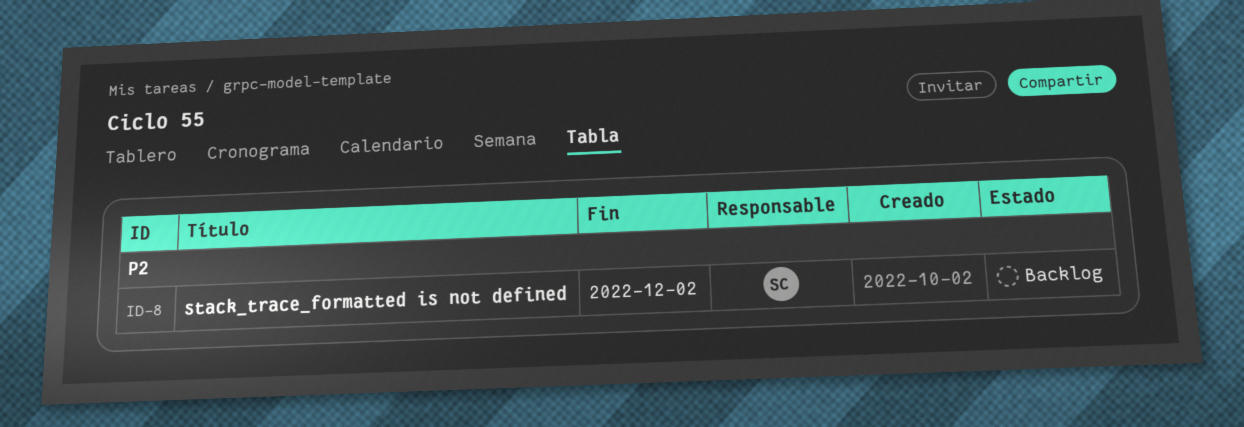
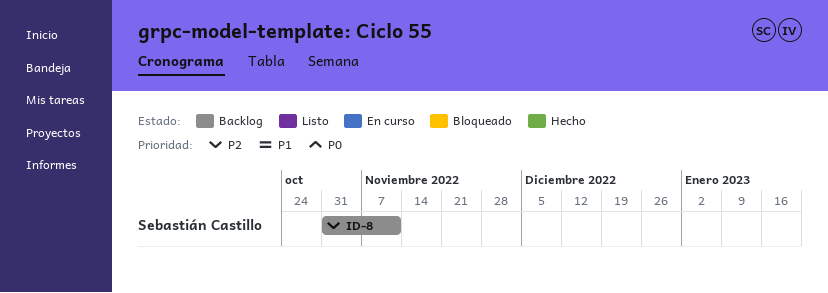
ID-8, due: Dec 2 -> Nov 11

